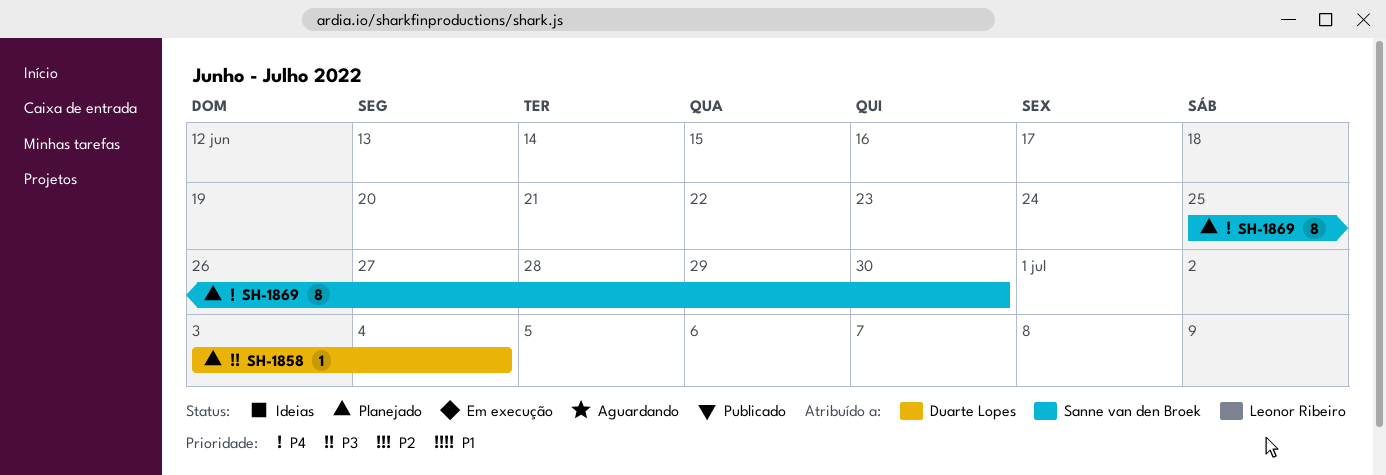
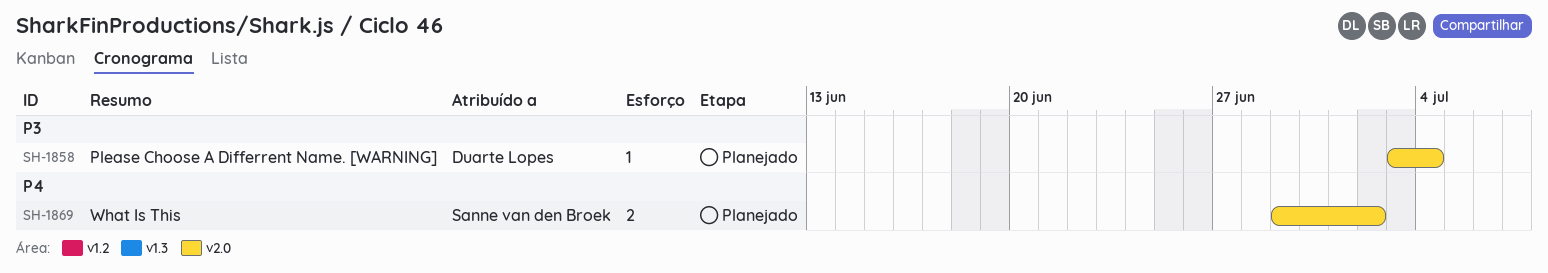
SH-1869, estimate: 8 -> 2
SH-1869, start: Jun 25 -> Jun 29
SH-1869, due: Jun 30 -> Jul 2

